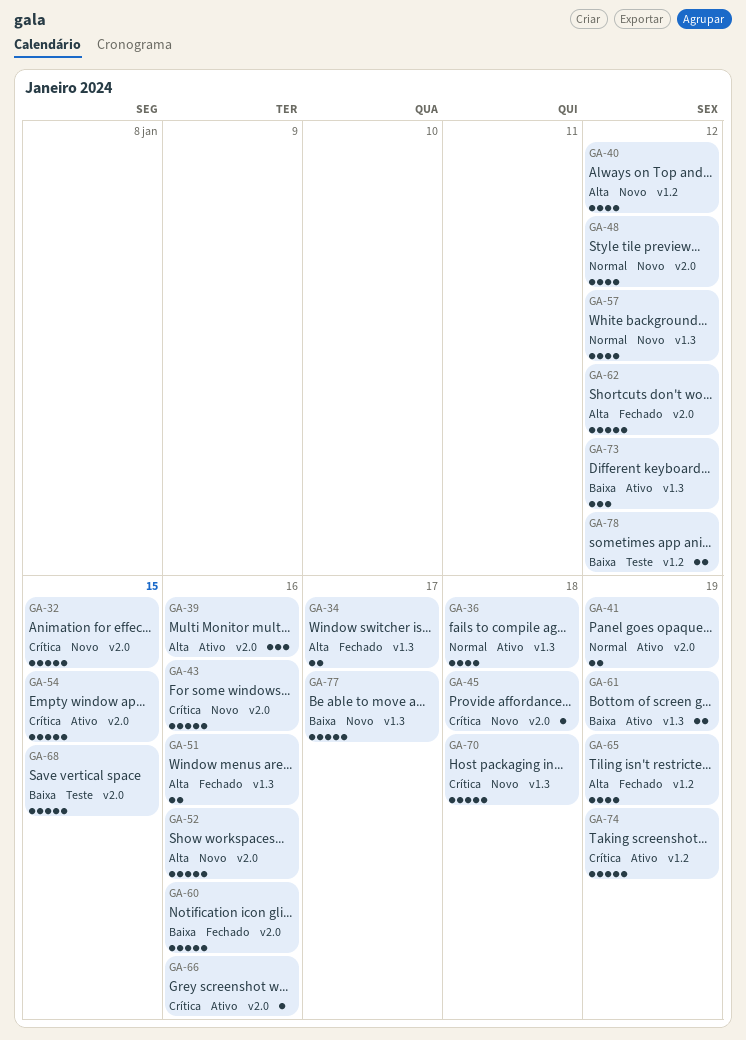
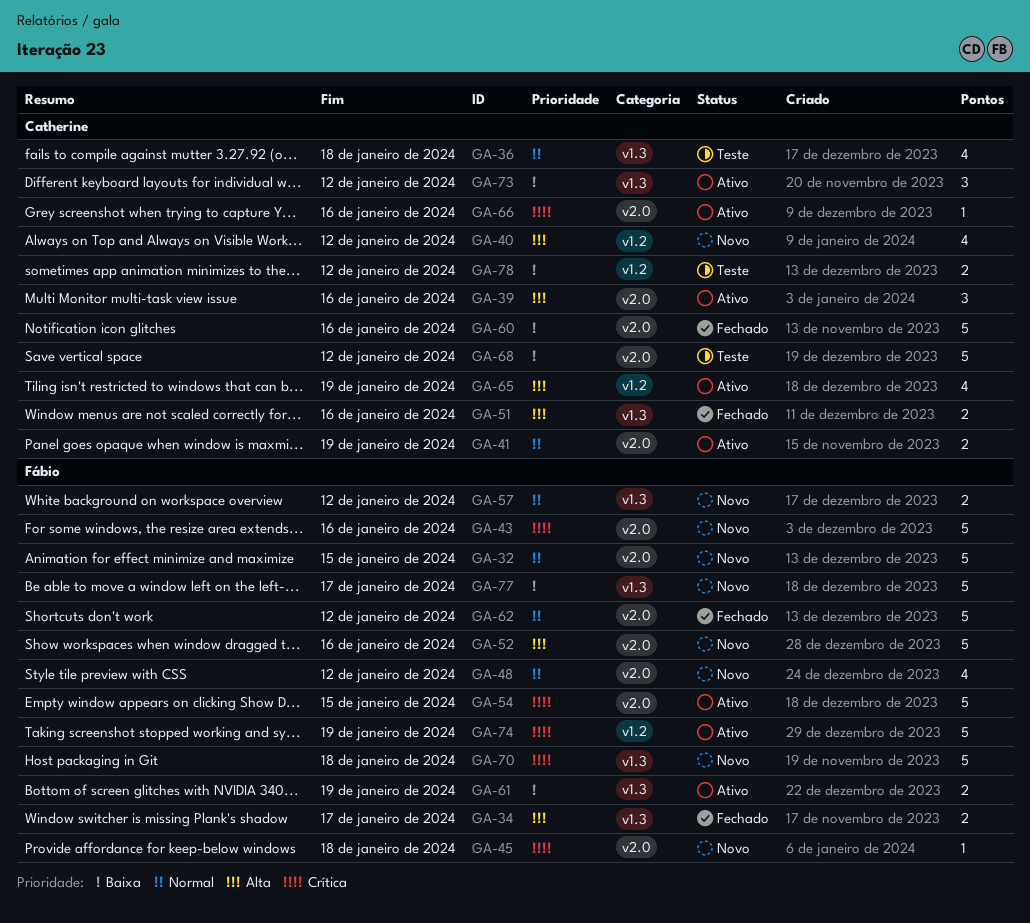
GA-32, priority: Crítica -> Normal
GA-36, status: Ativo -> Teste
GA-57, estimate: 4 -> 2
GA-62, priority: Alta -> Normal
GA-65, status: Fechado -> Ativo
GA-68, due: Jan 15 -> Jan 12

